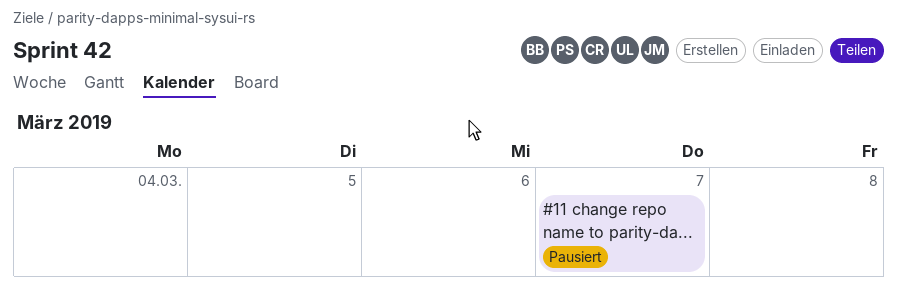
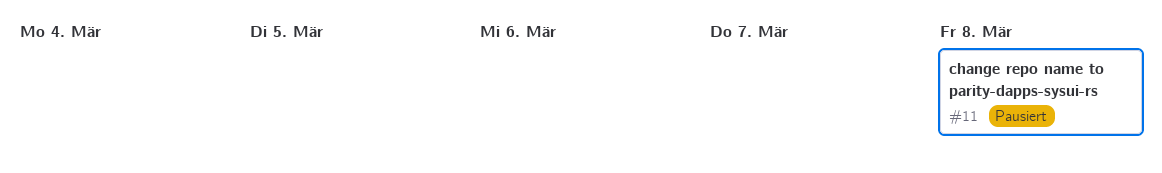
#11, due: Mar 7 -> Mar 8

